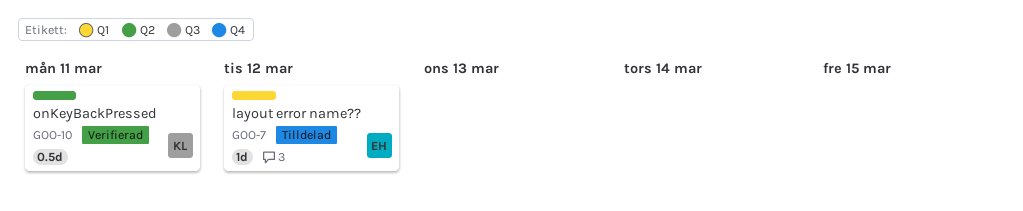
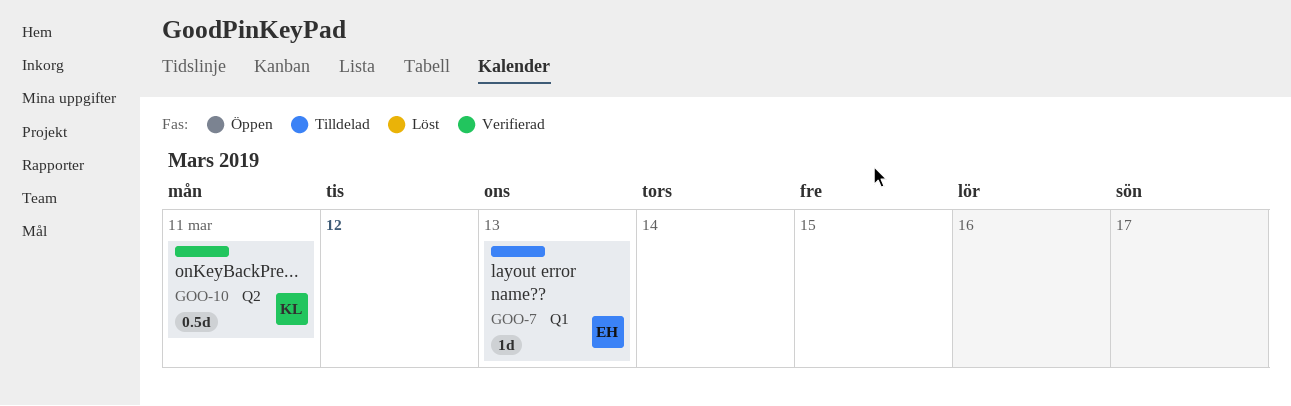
GOO-7, due: Mar 12 -> Mar 13

